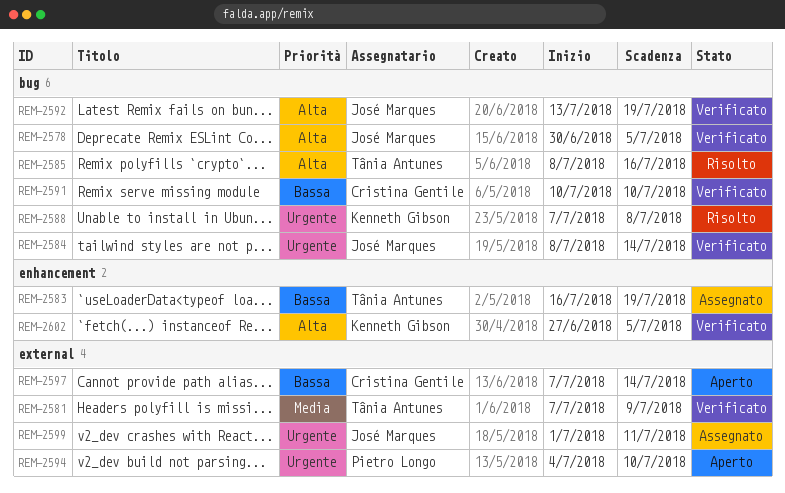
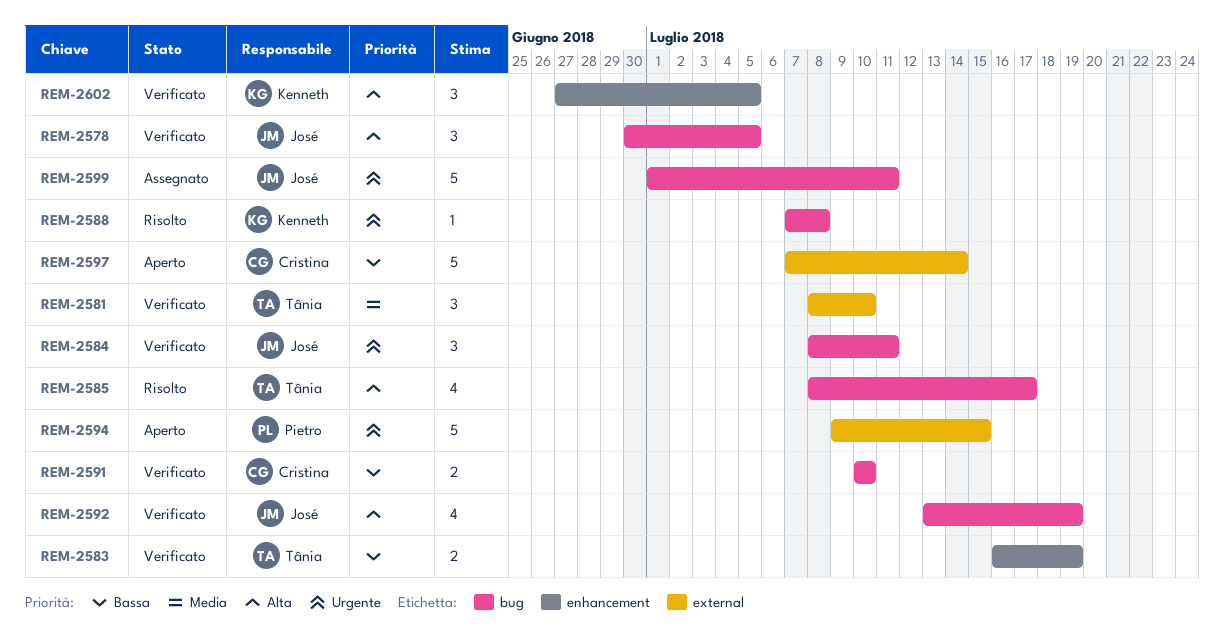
REM-2581, start: Jul 7 -> Jul 8
REM-2581, due: Jul 9 -> Jul 10
REM-2583, status: Assegnato -> Verificato
REM-2584, due: Jul 14 -> Jul 11
REM-2585, due: Jul 16 -> Jul 17
REM-2594, start: Jul 4 -> Jul 9
REM-2594, due: Jul 10 -> Jul 15
REM-2599, label: external -> bug

